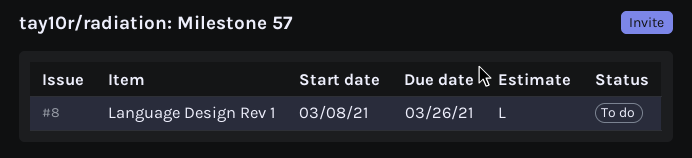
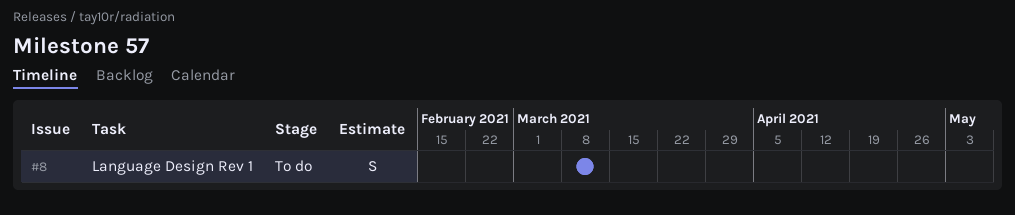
#8, estimate: L -> S
#8, due: Mar 26 -> Mar 12

